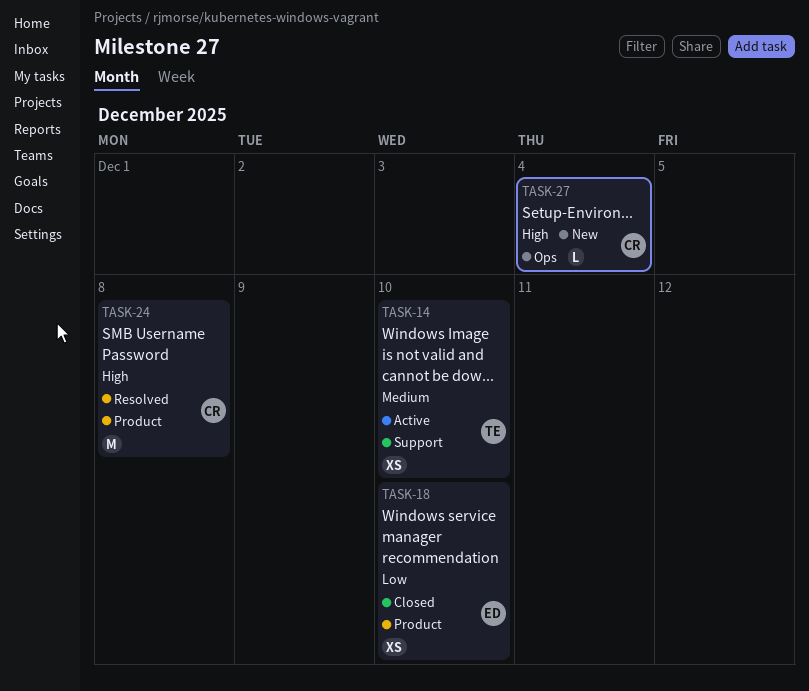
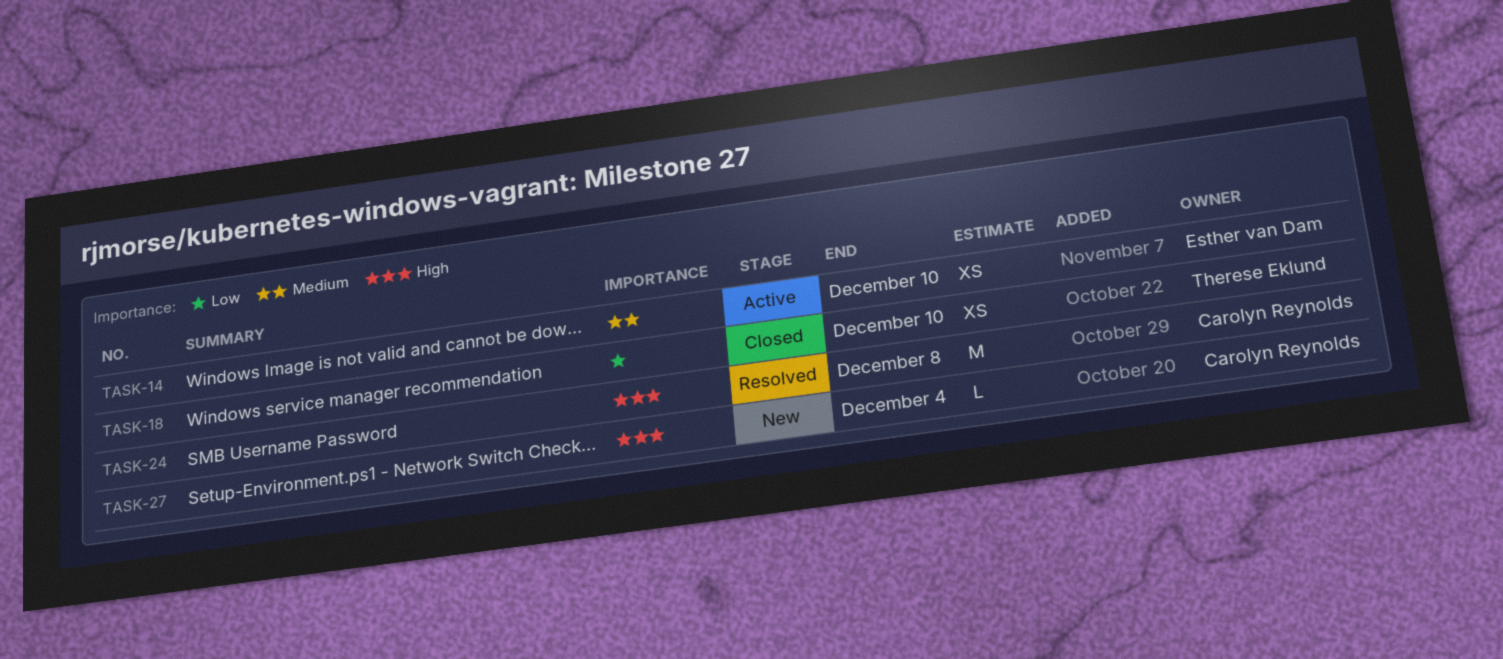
TASK-14, owner: Therese Eklund -> Esther van Dam
TASK-18, owner: Esther van Dam -> Therese Eklund

